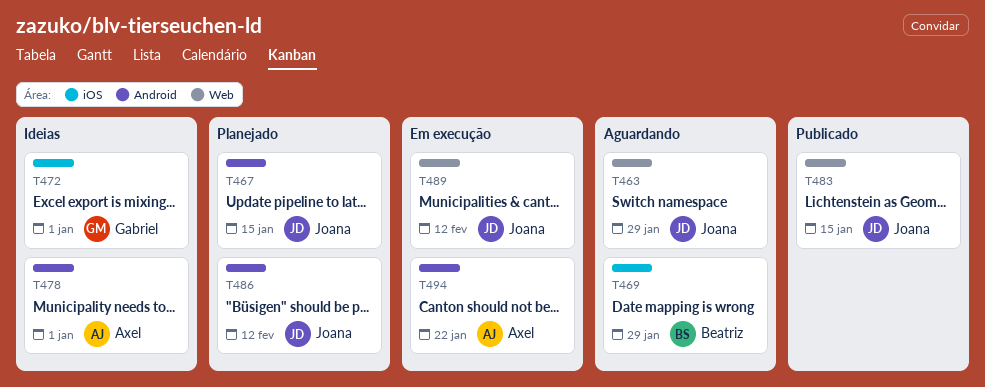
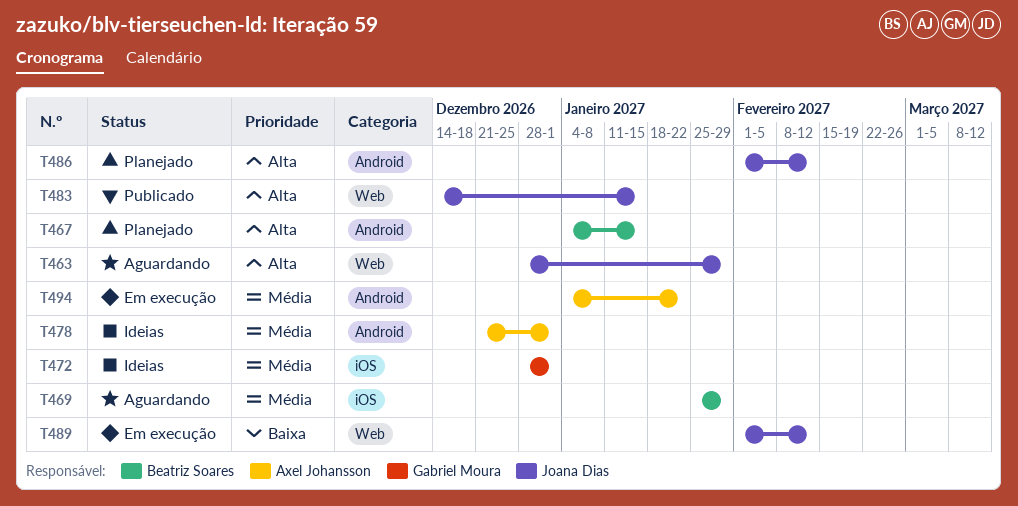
T467, owner: Joana Dias -> Beatriz Soares

